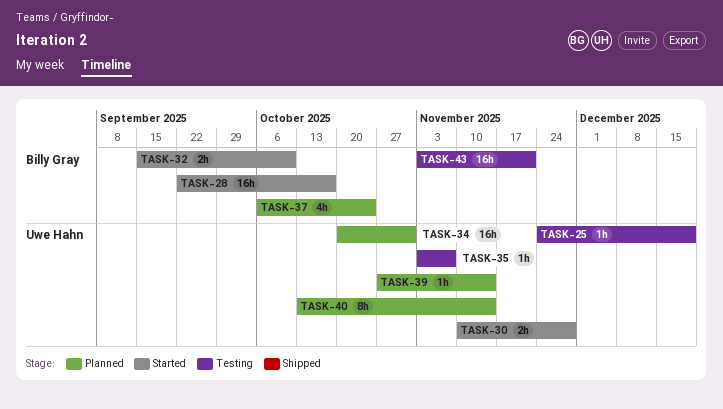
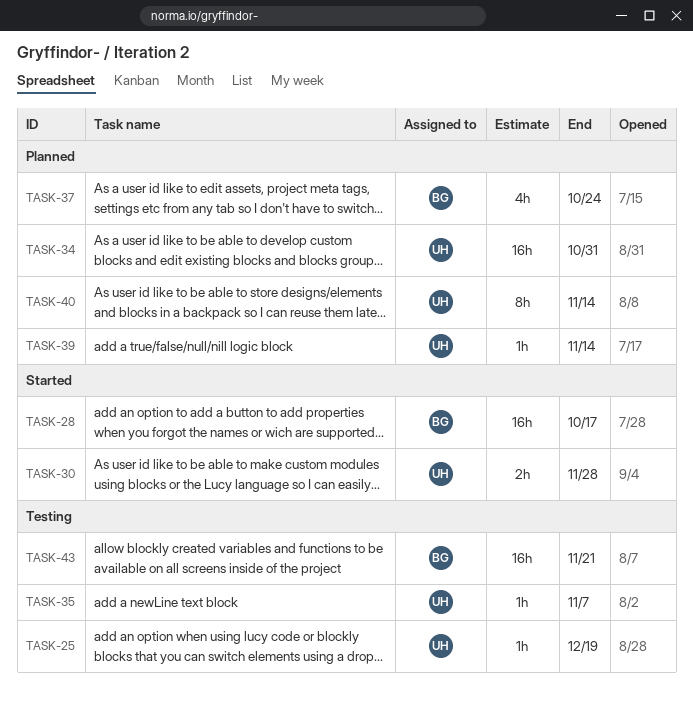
TASK-32: present -> none

